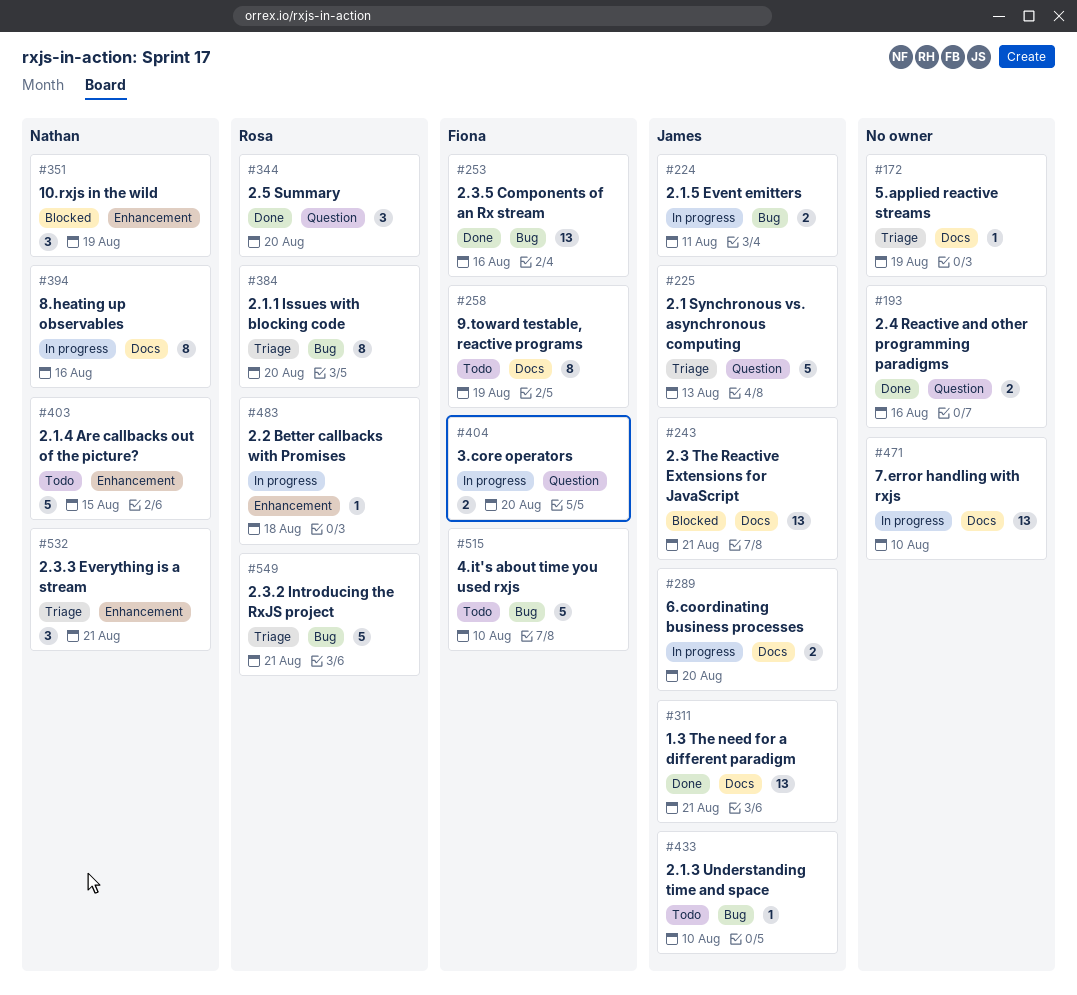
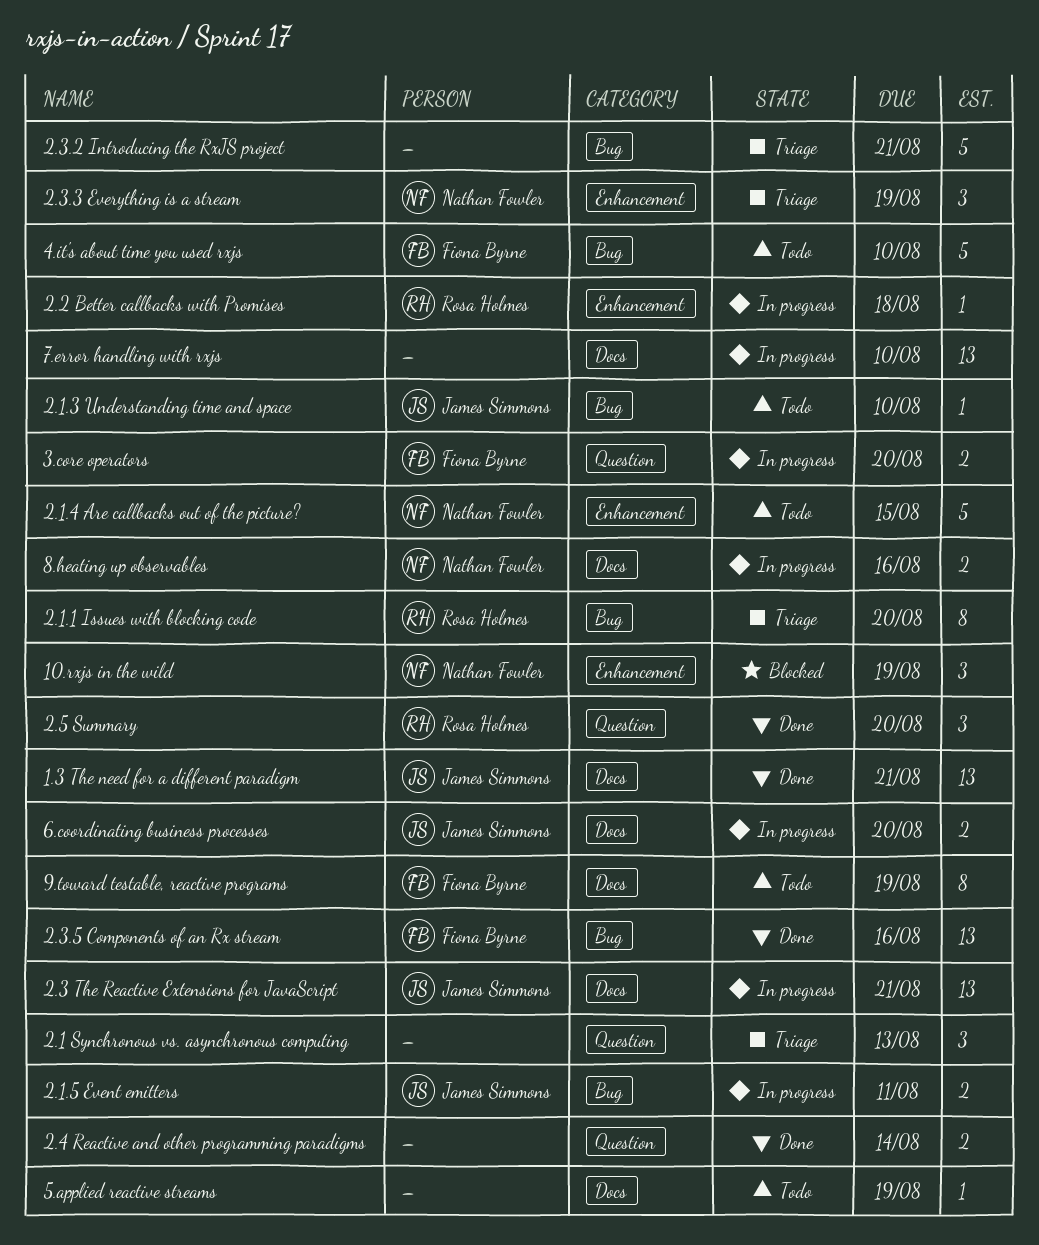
2.1 Synchronous vs. asynchronous computing, owner: James Simmons -> none
2.1 Synchronous vs. asynchronous computing, estimate: 5 -> 3
2.3 The Reactive Extensions for JavaScript, status: Blocked -> In progress
2.3.2 Introducing the RxJS project, owner: Rosa Holmes -> none
2.3.3 Everything is a stream, due: Aug 21 -> Aug 19
2.4 Reactive and other programming paradigms, due: Aug 16 -> Aug 14
5.applied reactive streams, status: Triage -> Todo
8.heating up observables, estimate: 8 -> 2

